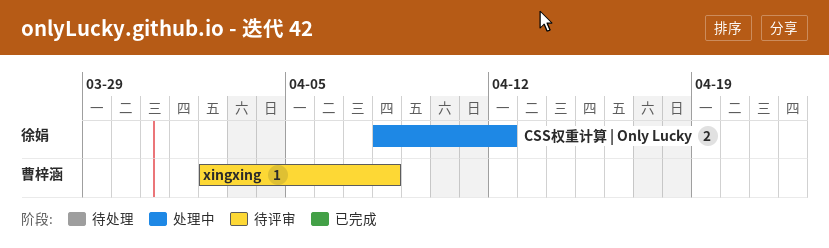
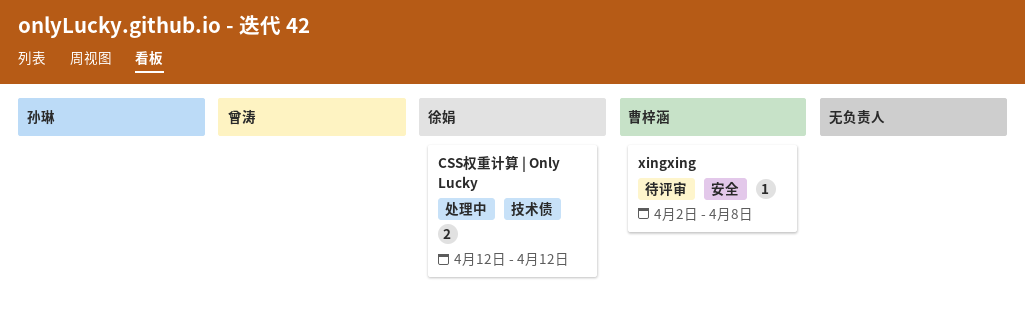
CSS权重计算 | Only Lucky, start: Apr 8 -> Apr 12

